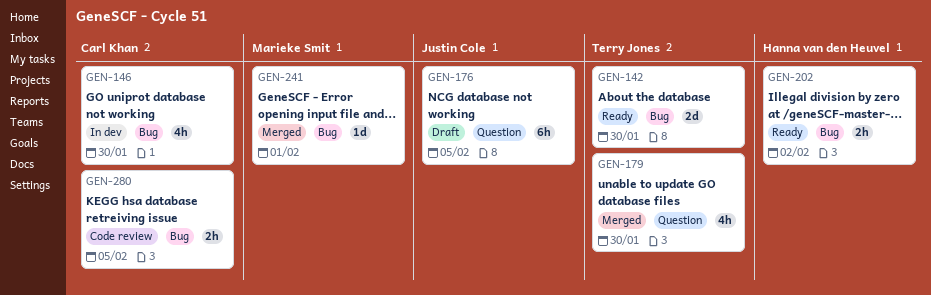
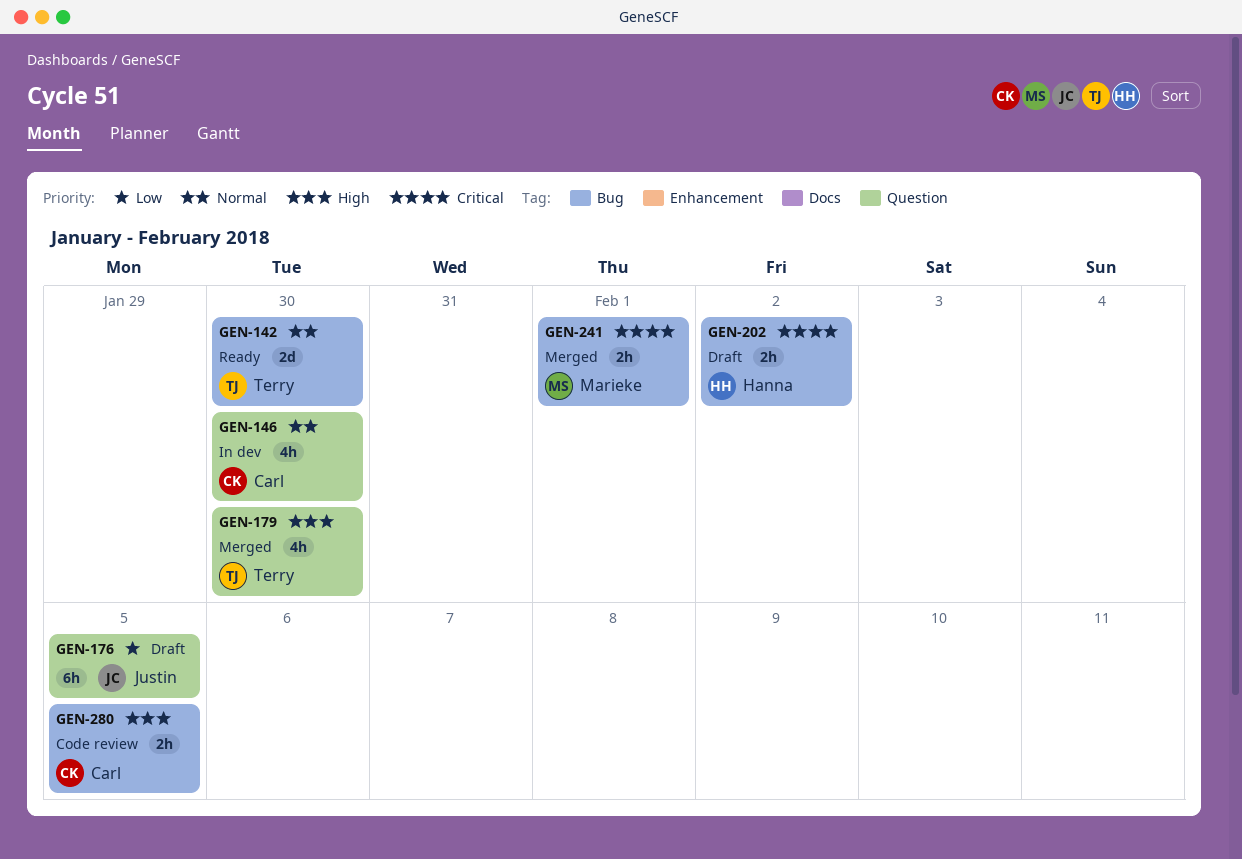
GEN-146, label: Bug -> Question
GEN-202, status: Ready -> Draft
GEN-241, estimate: 1d -> 2h

